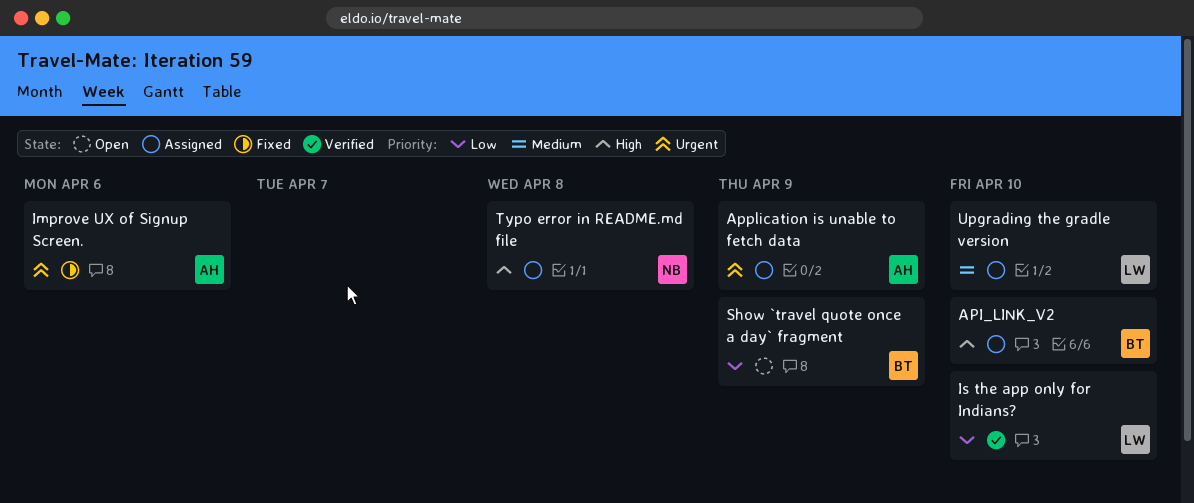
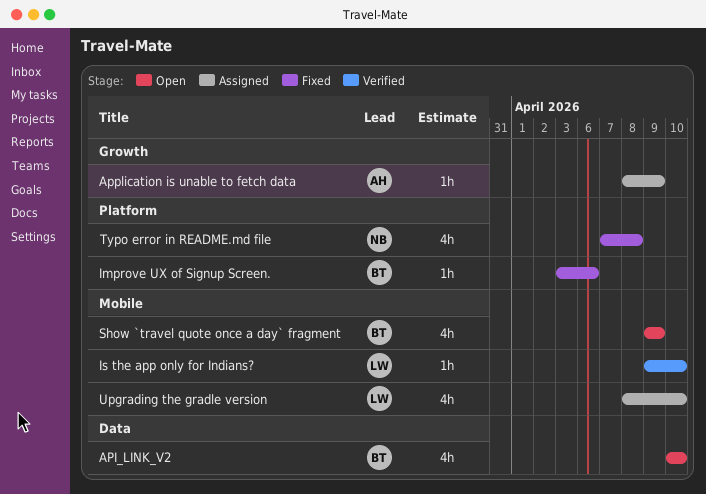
API_LINK_V2, status: Assigned -> Open
Improve UX of Signup Screen., owner: AH -> BT
Typo error in README.md file, status: Assigned -> Fixed

